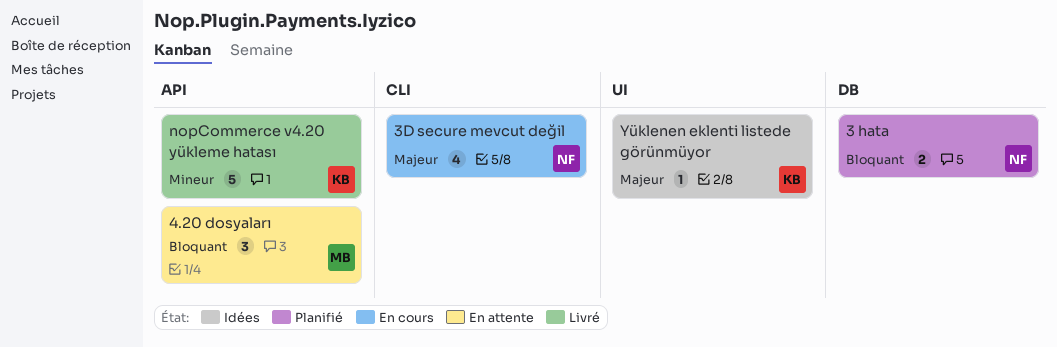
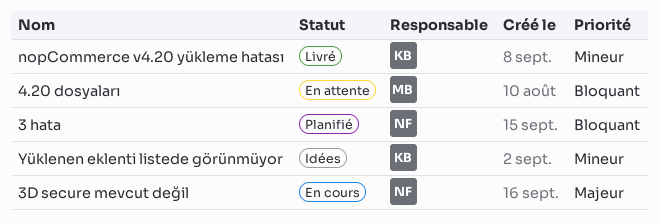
Yüklenen eklenti listede görünmüyor, priority: Majeur -> Mineur

